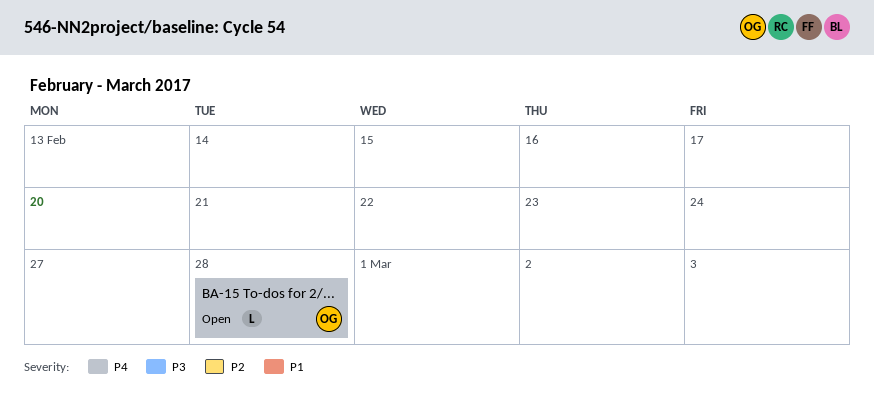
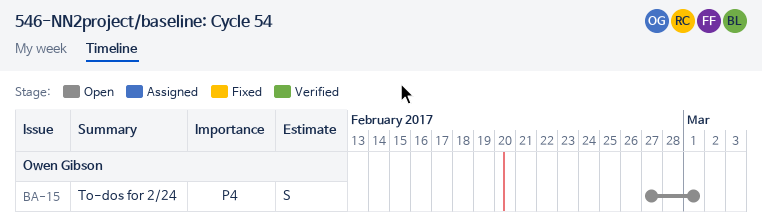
BA-15, estimate: L -> S
BA-15, due: Feb 28 -> Mar 1

